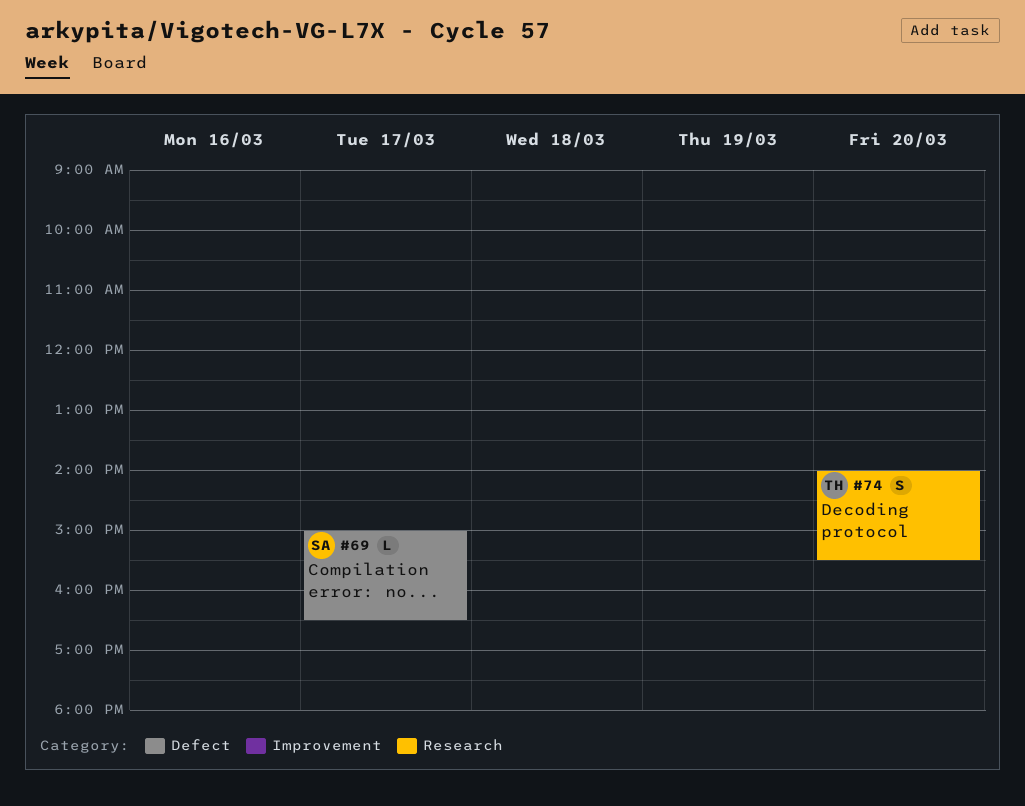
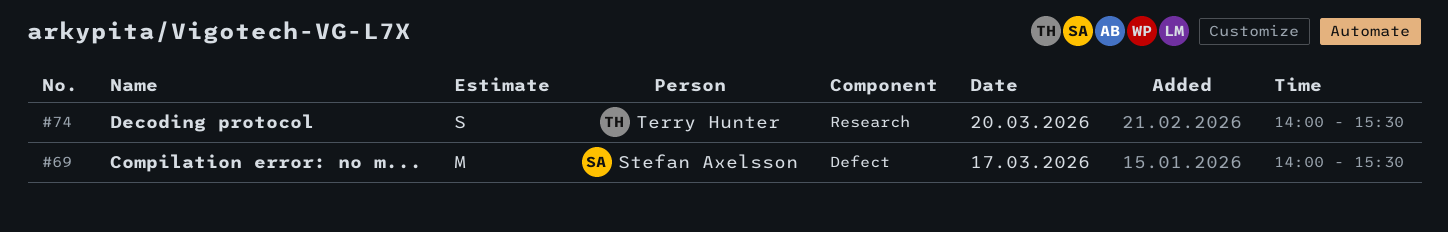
#69, estimate: L -> M
#69, begins: 15:00 -> 14:00
#69, ends: 16:30 -> 15:30

